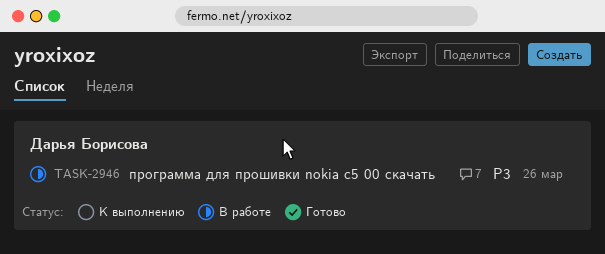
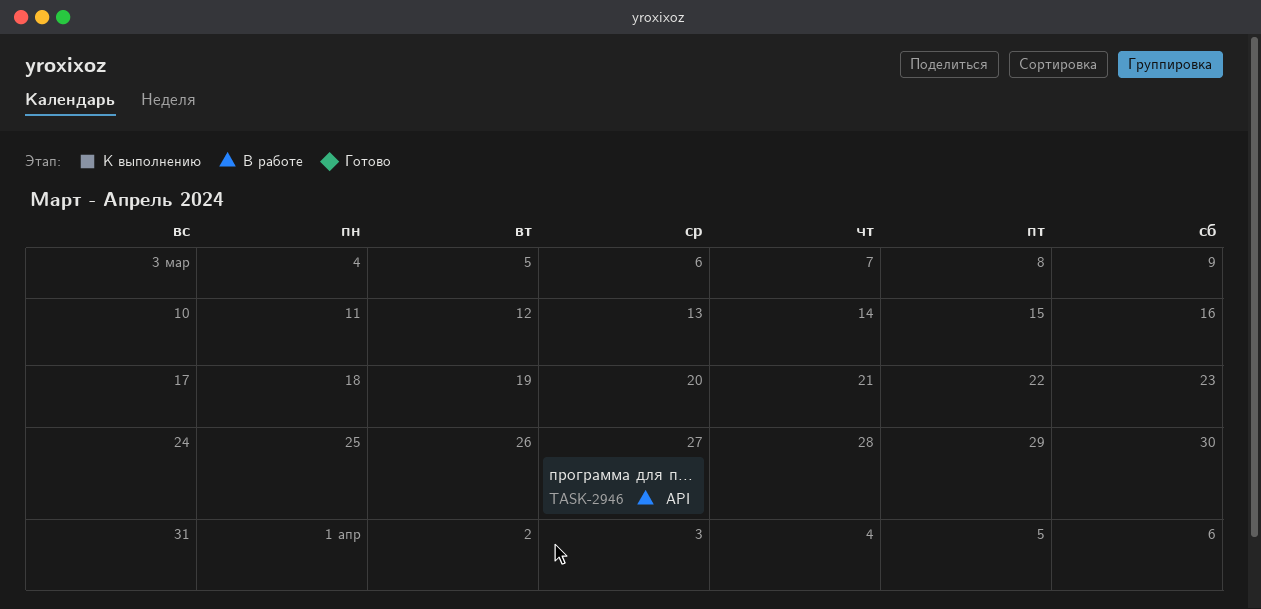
TASK-2946, due: Mar 26 -> Mar 27

